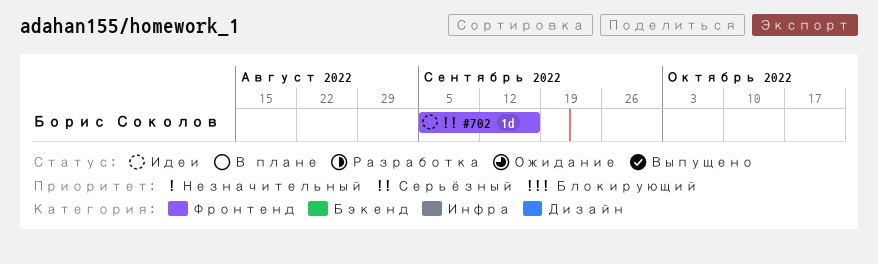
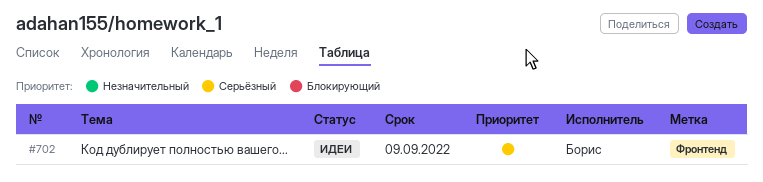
#702, due: Sep 16 -> Sep 9

